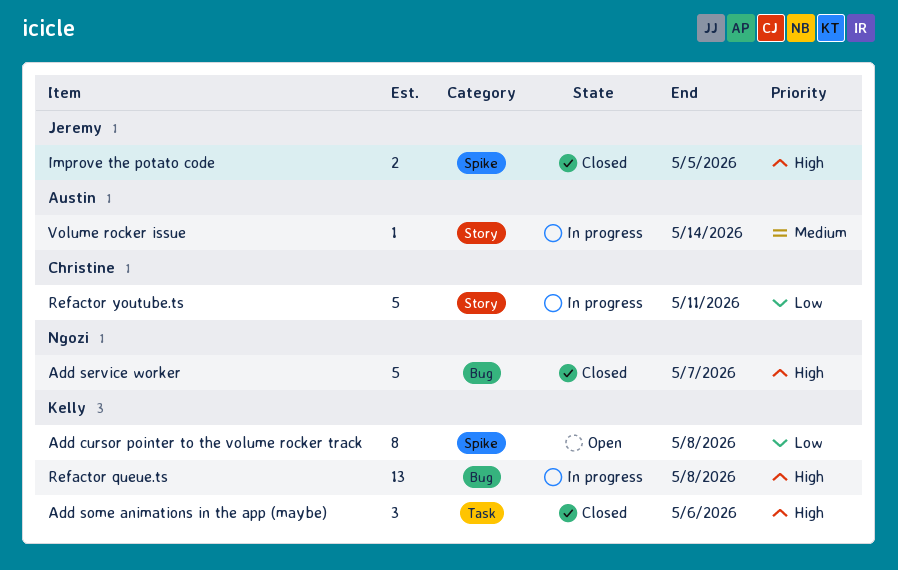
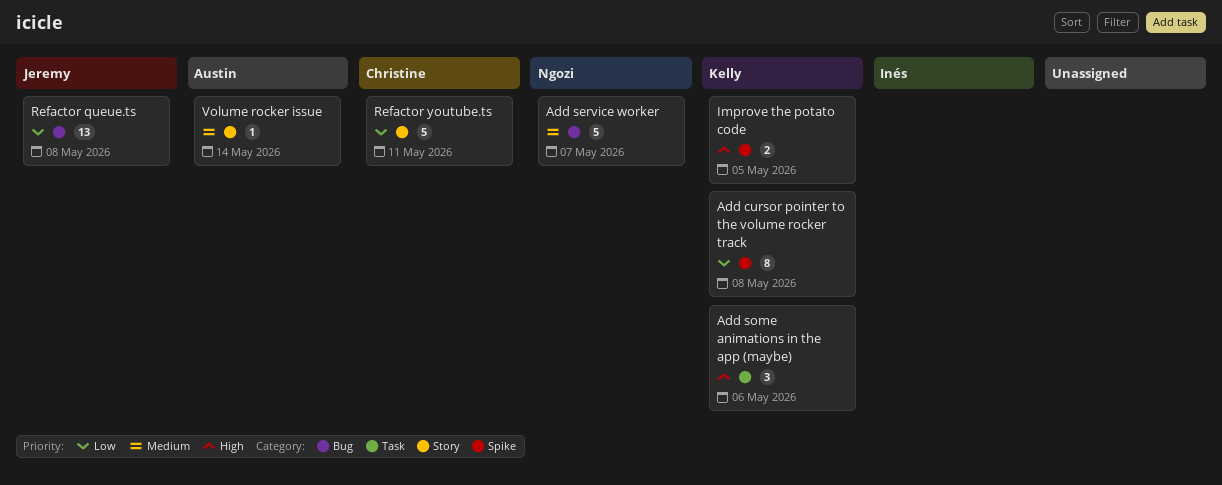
Add service worker, priority: High -> Medium
Improve the potato code, owner: Jeremy -> Kelly
Refactor queue.ts, owner: Kelly -> Jeremy
Refactor queue.ts, priority: High -> Low

